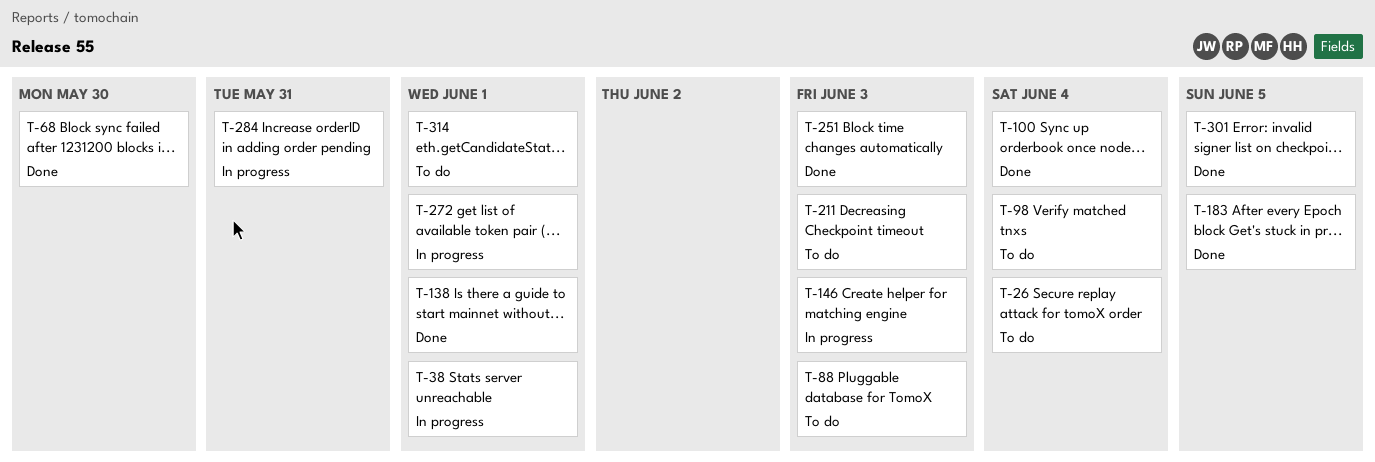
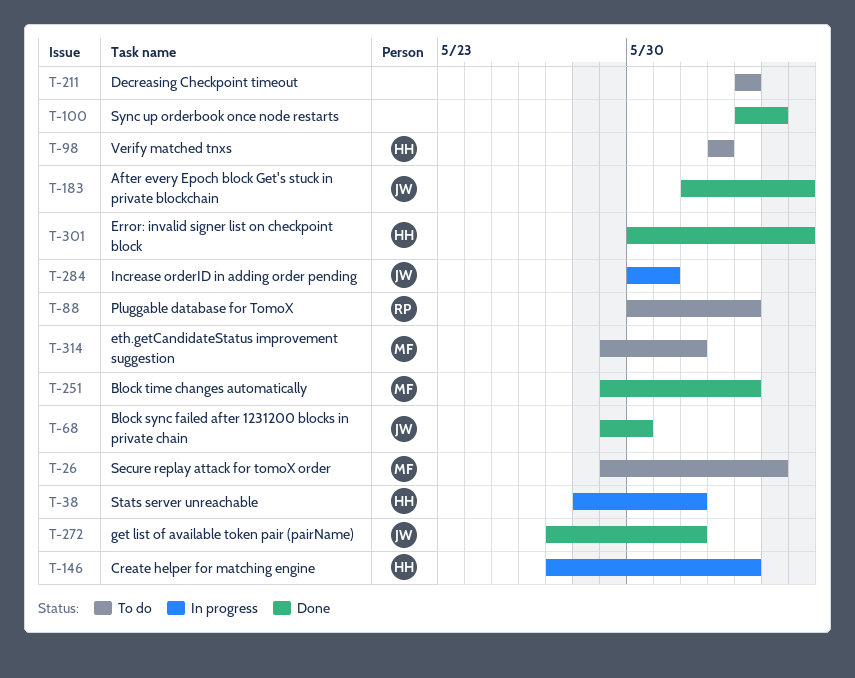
T-98, due: Jun 4 -> Jun 2
T-138: present -> none
T-272, status: In progress -> Done

